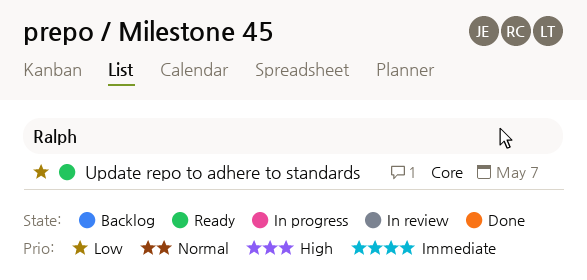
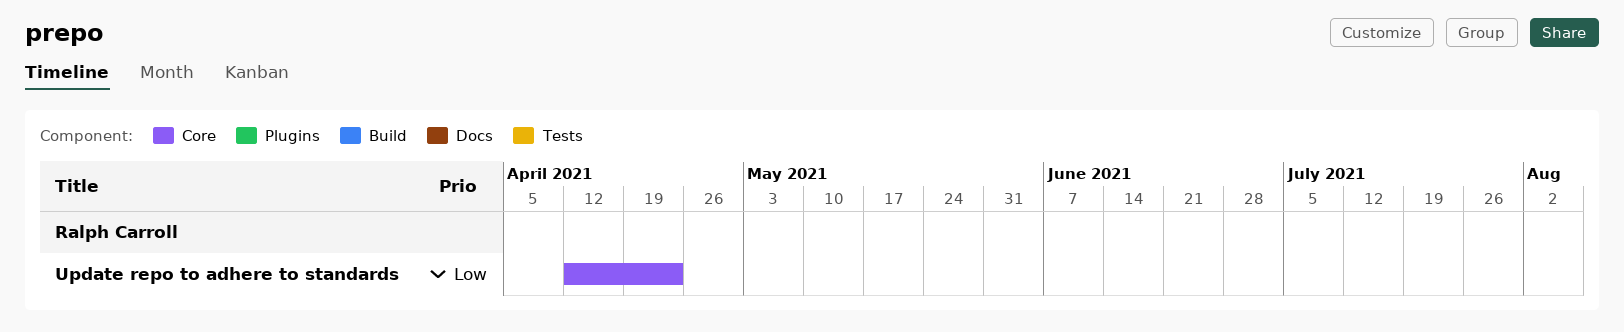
Update repo to adhere to standards, due: May 7 -> Apr 23

